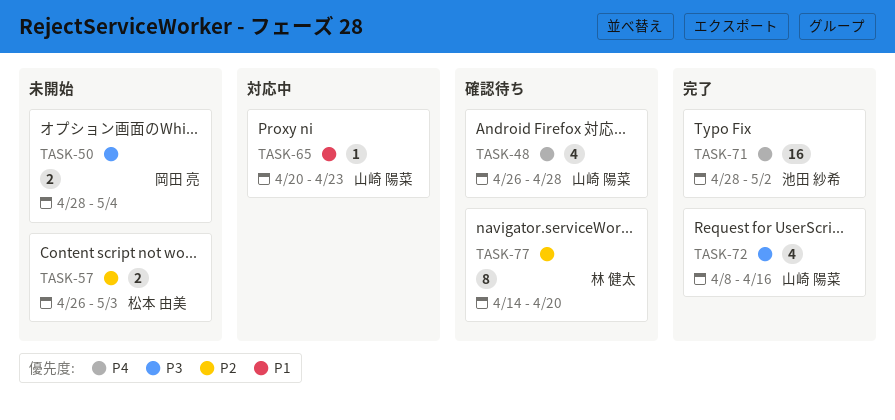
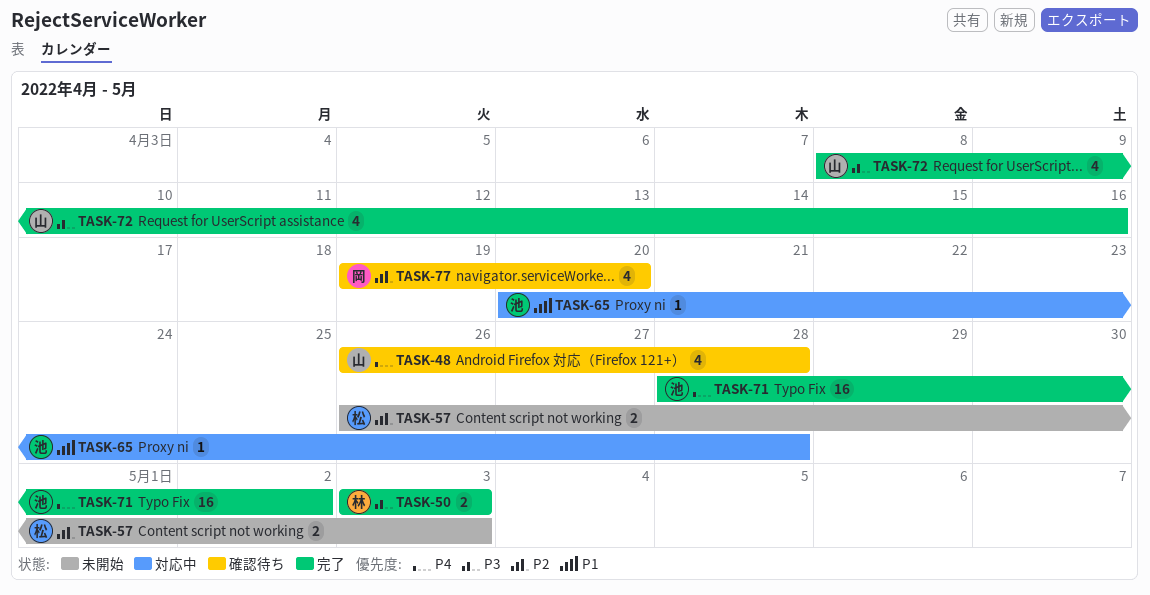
TASK-50, status: 未開始 -> 完了
TASK-50, owner: 岡田 亮 -> 林 健太
TASK-50, start: Apr 28 -> May 3
TASK-50, due: May 4 -> May 3
TASK-65, owner: 山崎 陽菜 -> 池田 紗希
TASK-65, due: Apr 23 -> Apr 28
TASK-77, owner: 林 健太 -> 岡田 亮
TASK-77, estimate: 8 -> 4
TASK-77, start: Apr 14 -> Apr 19

